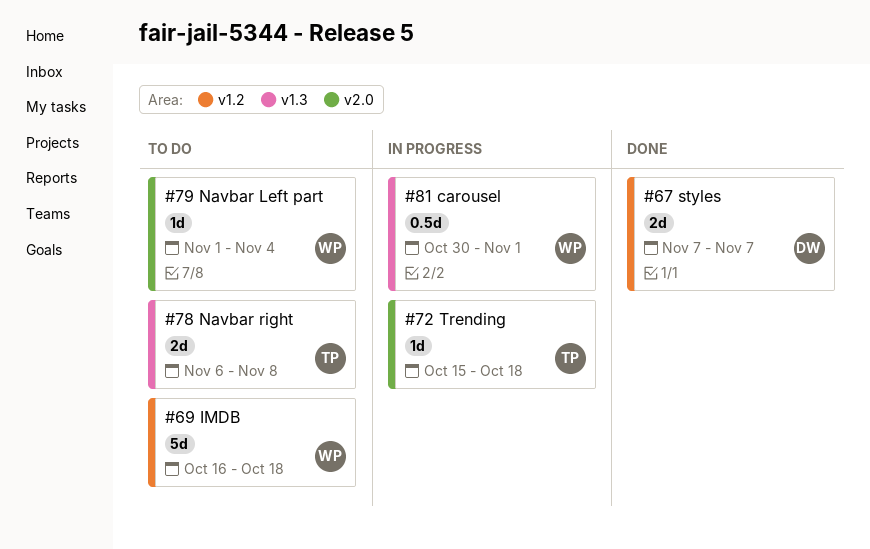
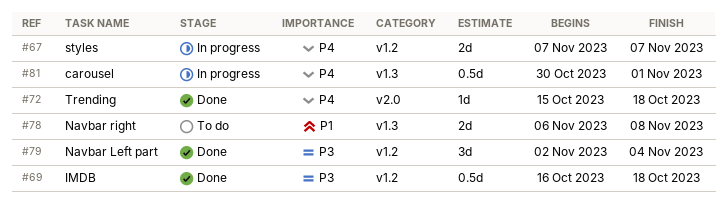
#67, status: Done -> In progress
#69, status: To do -> Done
#69, estimate: 5d -> 0.5d
#72, status: In progress -> Done
#79, status: To do -> Done
#79, label: v2.0 -> v1.2
#79, estimate: 1d -> 3d
#79, start: Nov 1 -> Nov 2

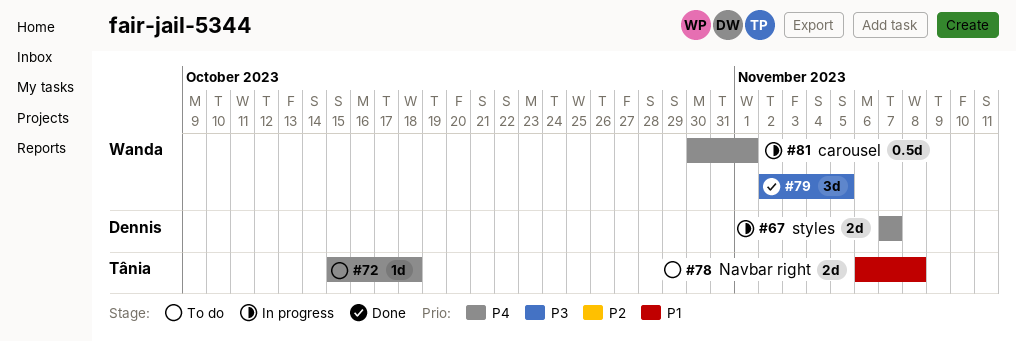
#69: present -> none
#72, status: Done -> To do
#79, due: Nov 4 -> Nov 5

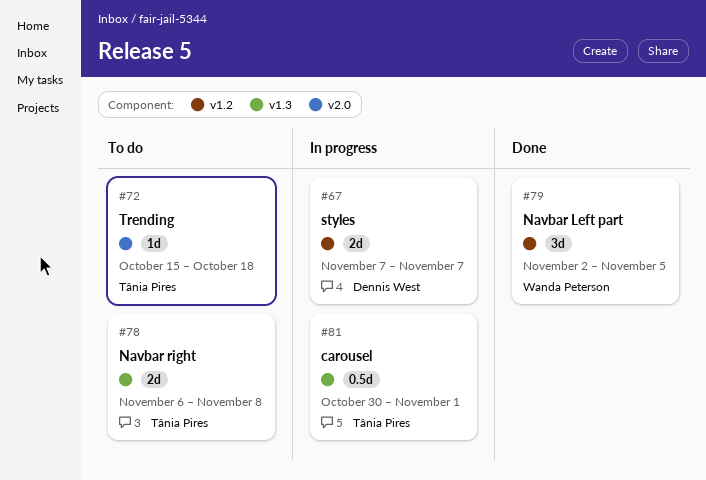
#81, owner: Wanda Peterson -> Tânia Pires

